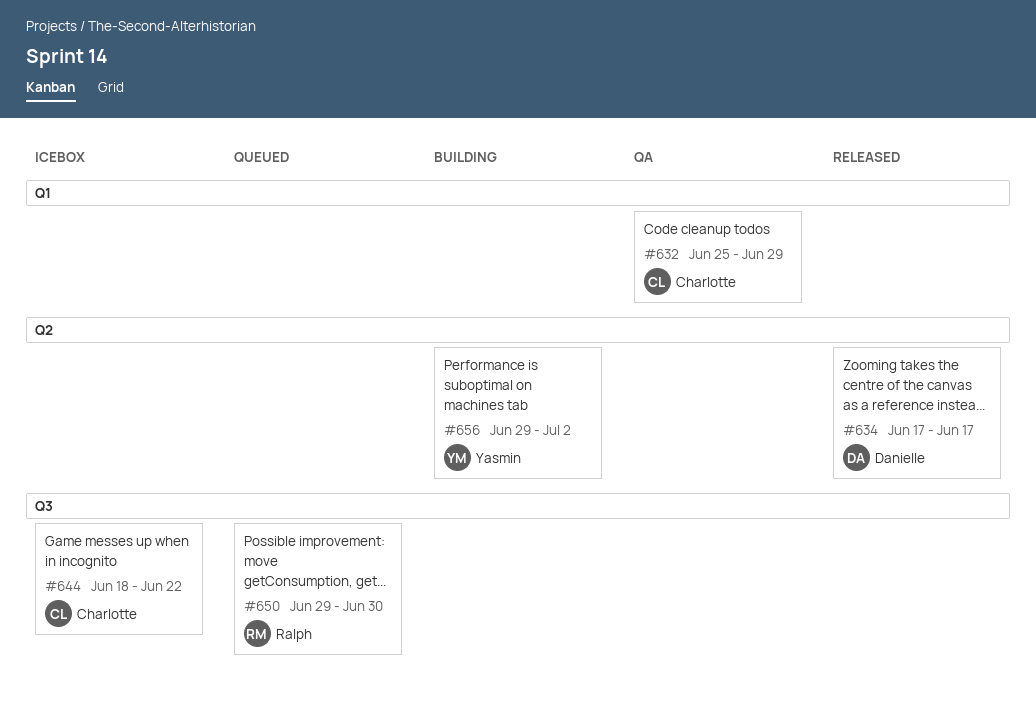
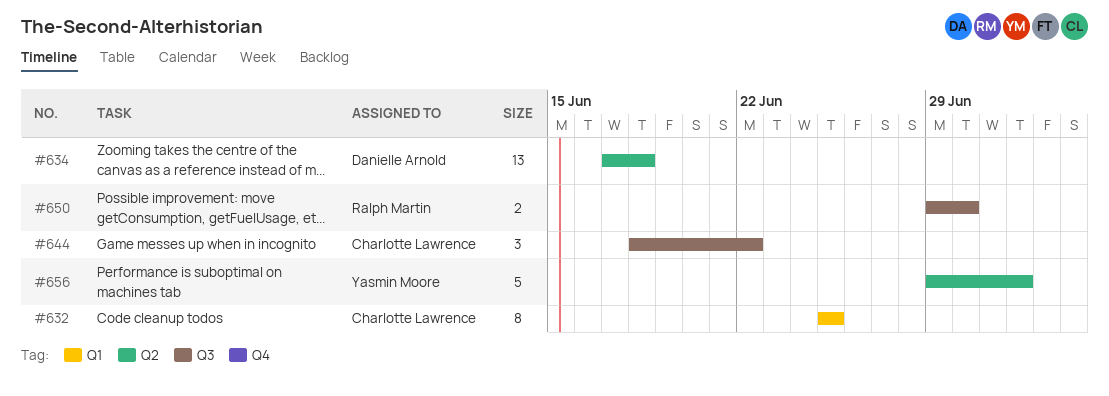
#632, due: Jun 29 -> Jun 25
#634, due: Jun 17 -> Jun 18

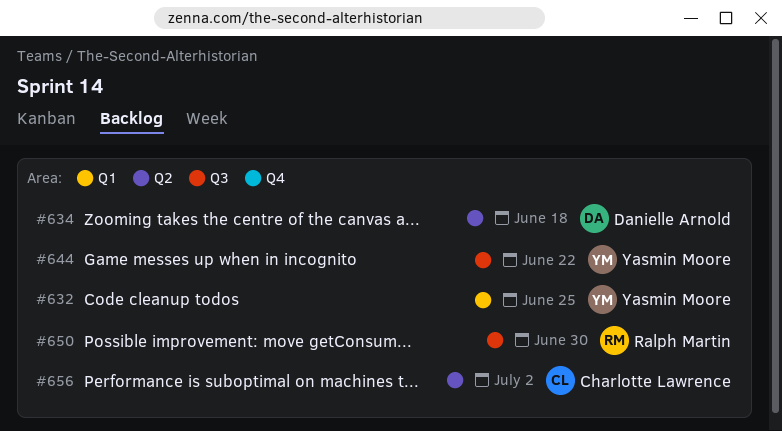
#632, owner: Charlotte Lawrence -> Yasmin Moore
#644, owner: Charlotte Lawrence -> Yasmin Moore
#656, owner: Yasmin Moore -> Charlotte Lawrence

